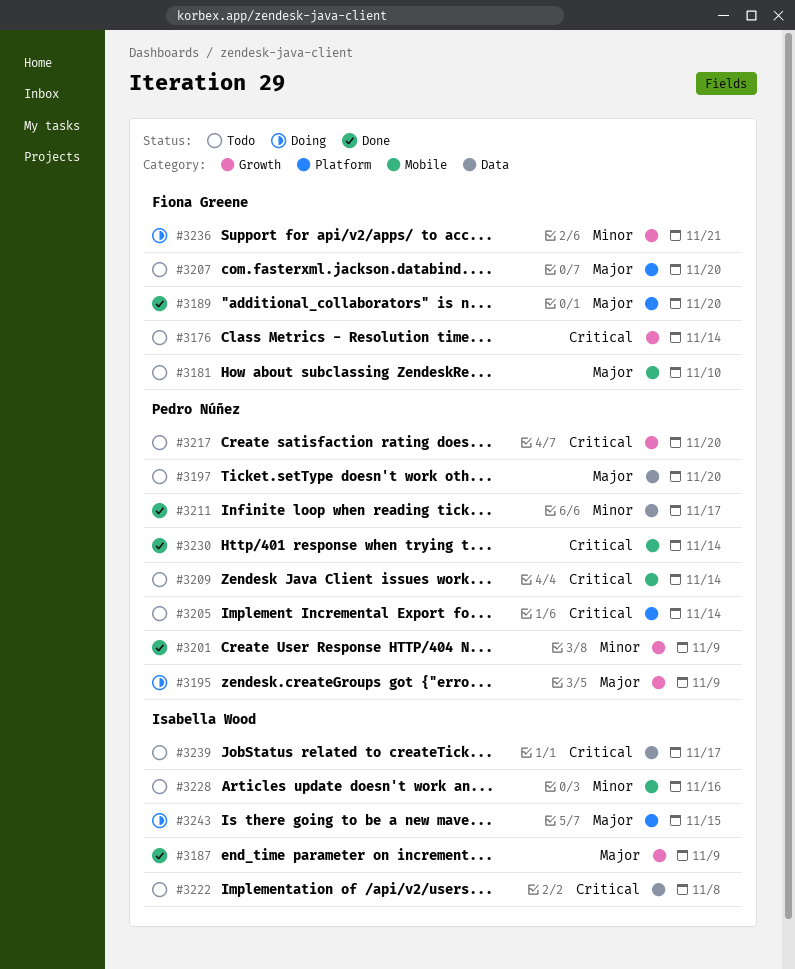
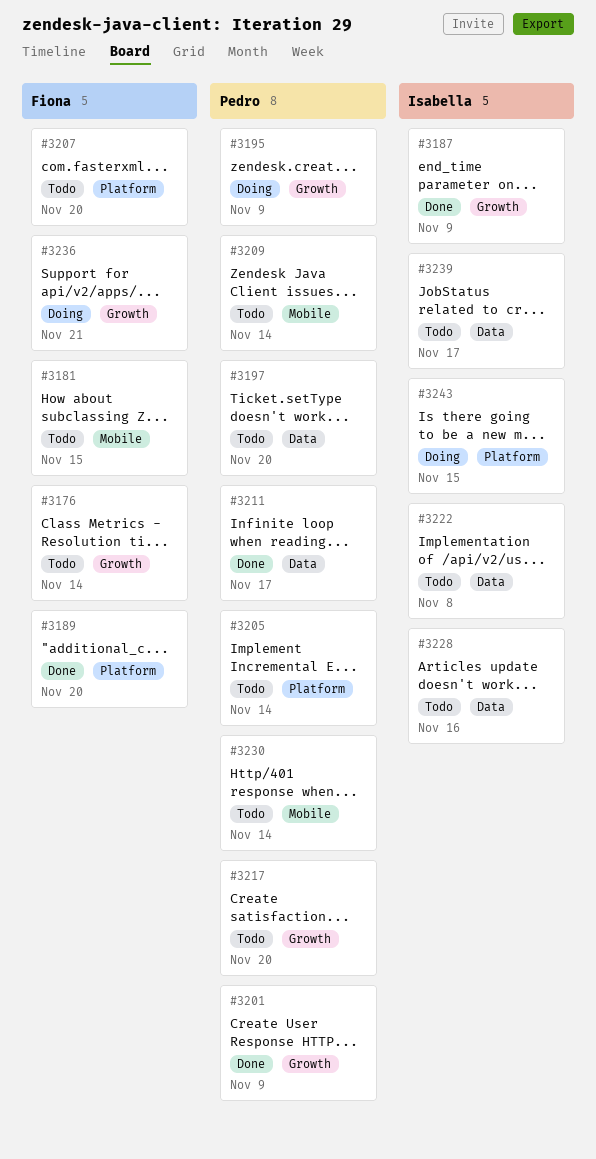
#3181, due: Nov 10 -> Nov 15
#3228, label: Mobile -> Data
#3230, status: Done -> Todo

